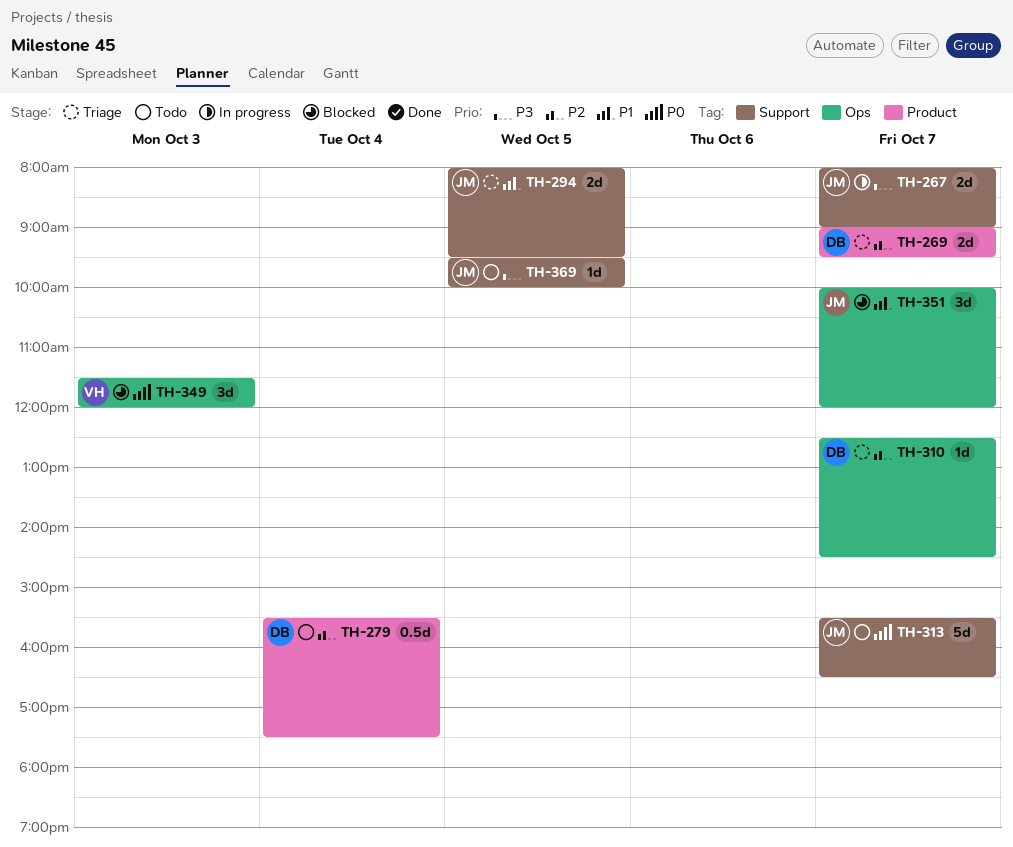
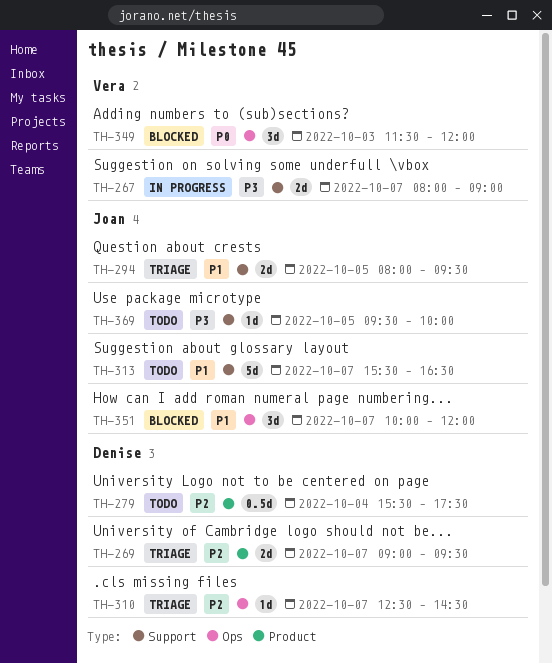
TH-267, owner: Joan -> Vera
TH-313, priority: P0 -> P1

